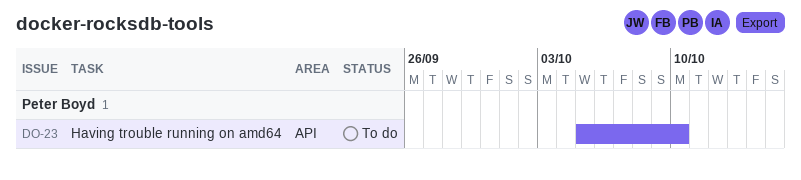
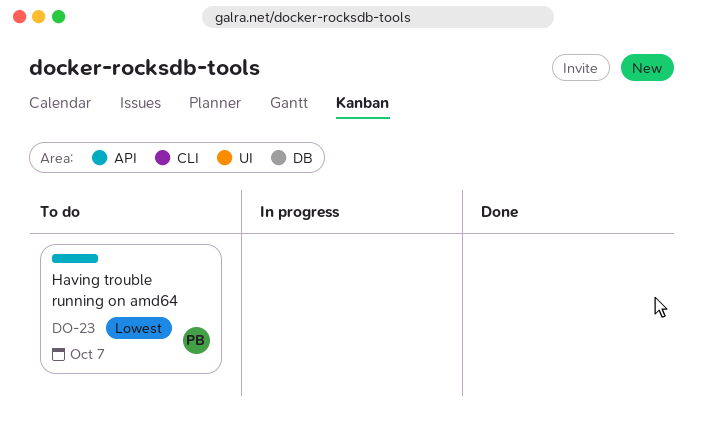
DO-23, due: Oct 10 -> Oct 7

